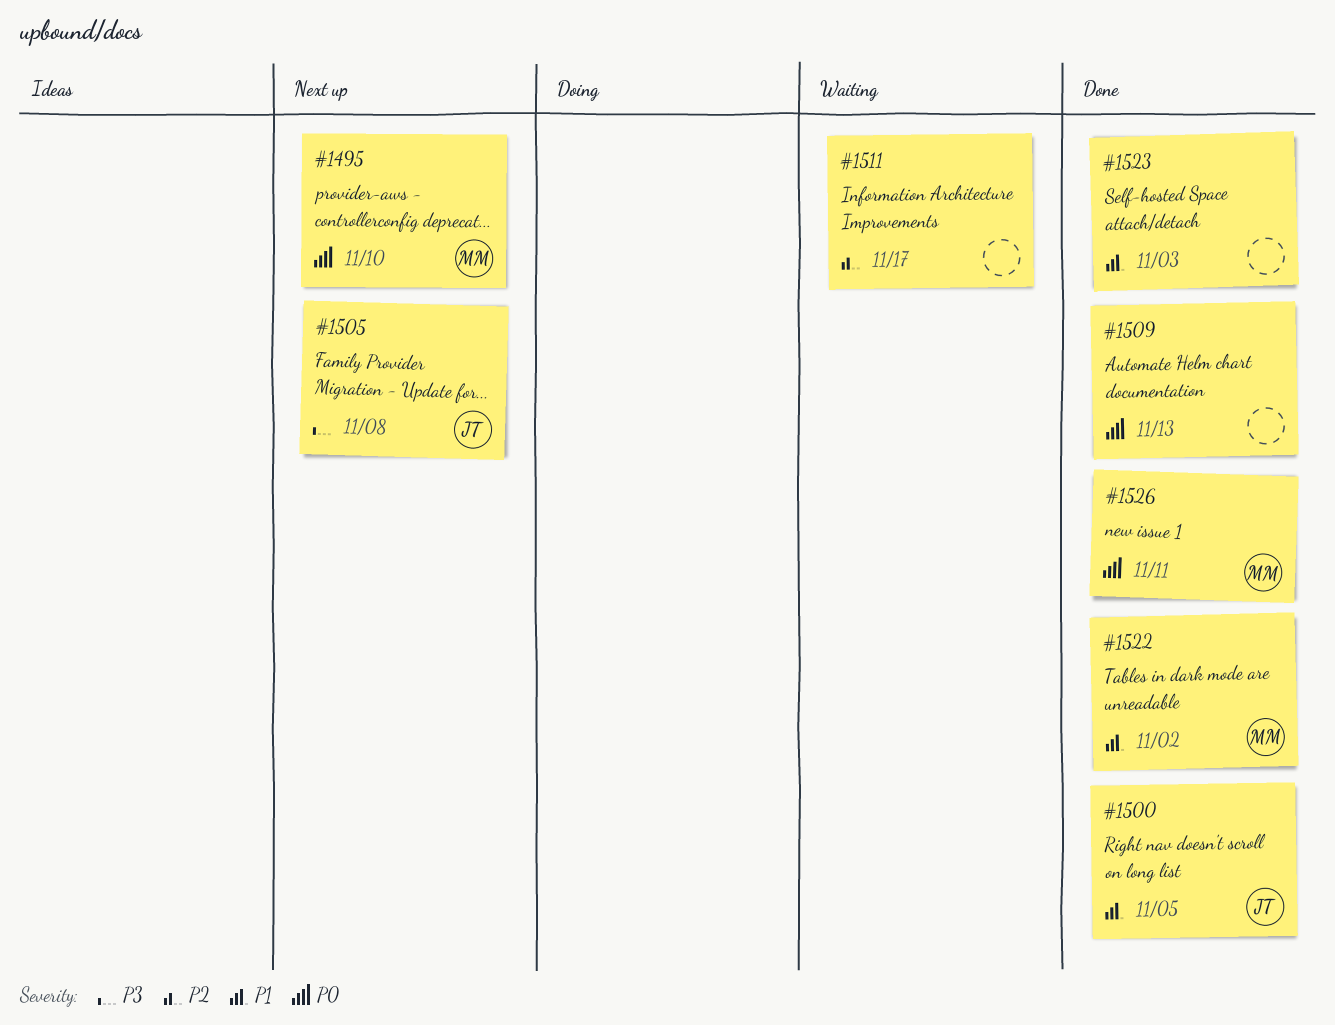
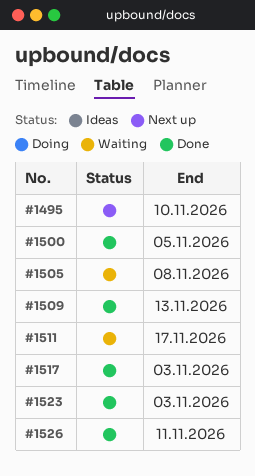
#1505, status: Next up -> Waiting
#1517: none -> present
#1522: present -> none

